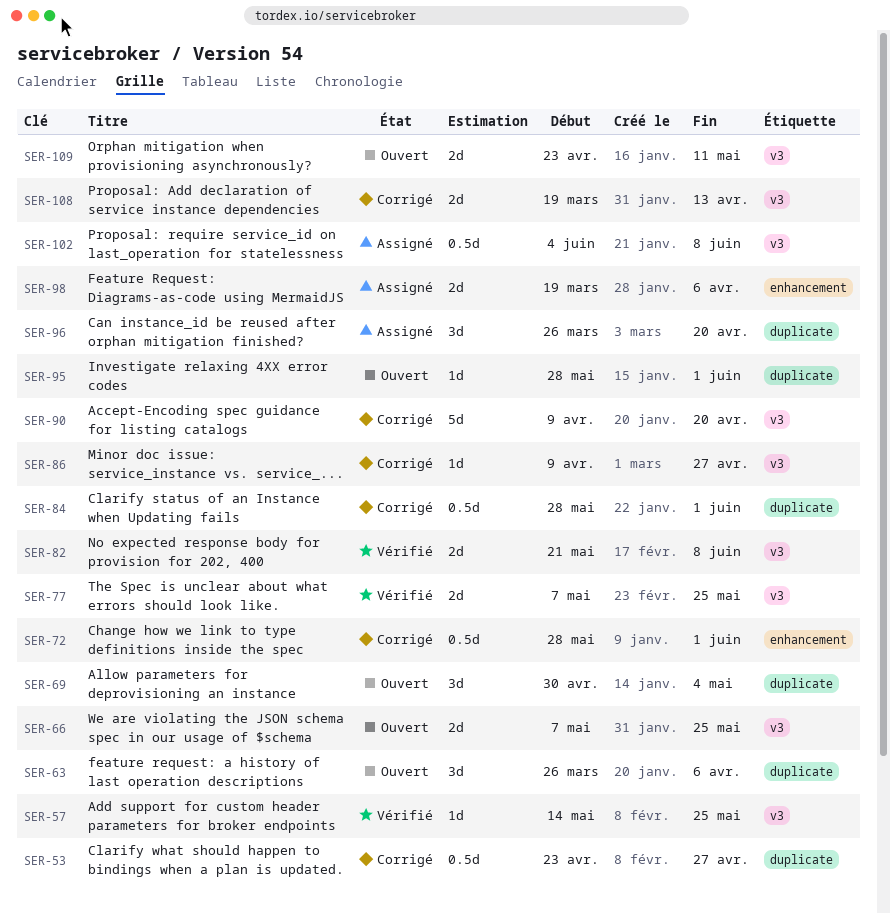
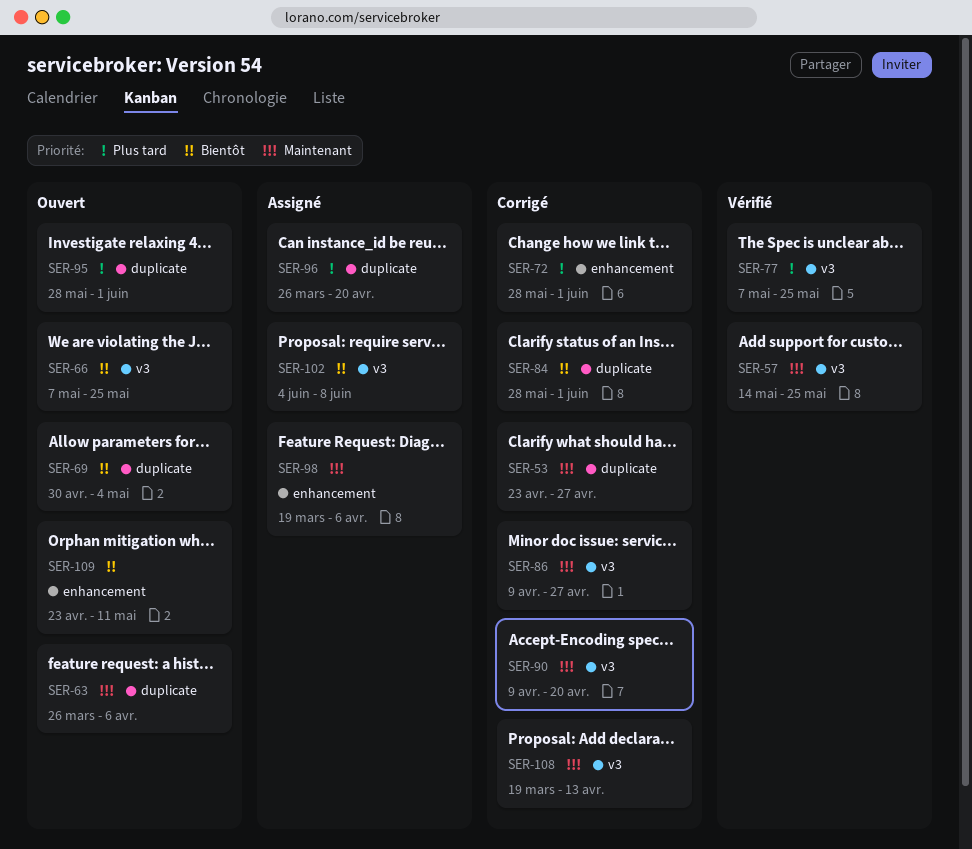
SER-82: present -> none
SER-109, label: v3 -> enhancement

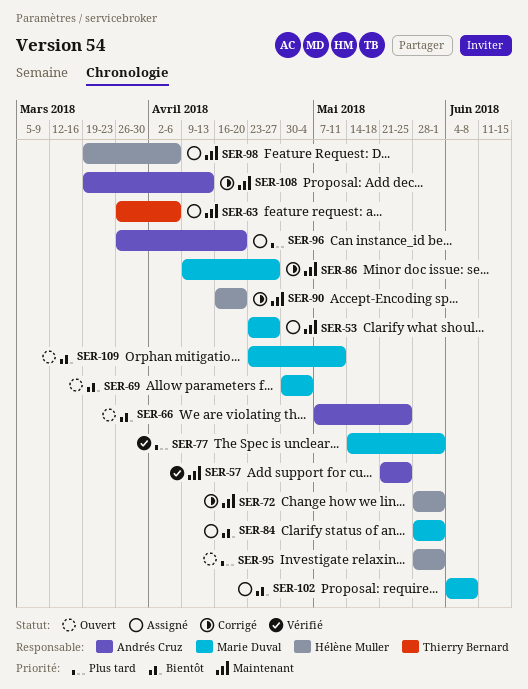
SER-53, status: Corrigé -> Assigné
SER-57, start: May 14 -> May 21
SER-63, status: Ouvert -> Assigné
SER-72, priority: Plus tard -> Maintenant
SER-77, start: May 7 -> May 14
SER-77, due: May 25 -> Jun 1
SER-84, status: Corrigé -> Assigné
SER-90, start: Apr 9 -> Apr 16

